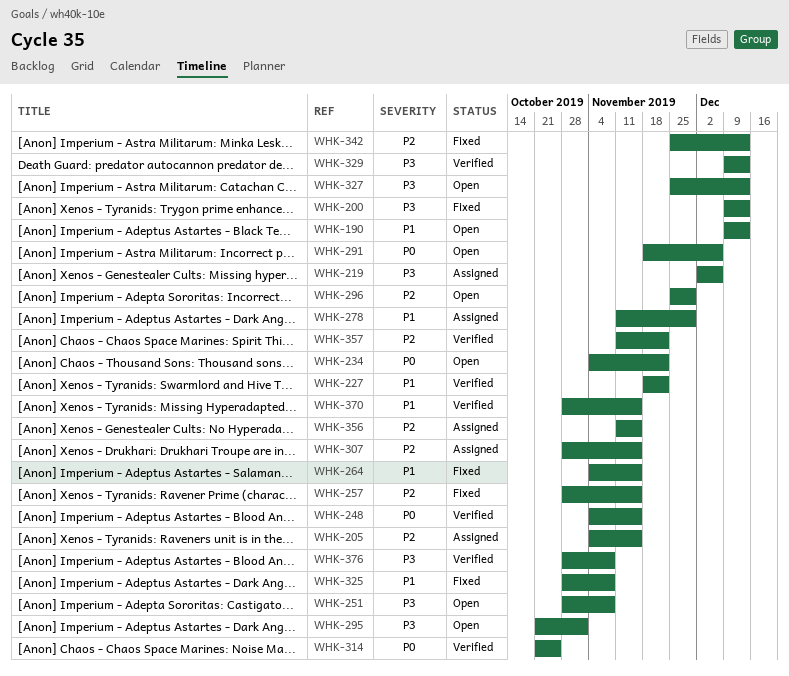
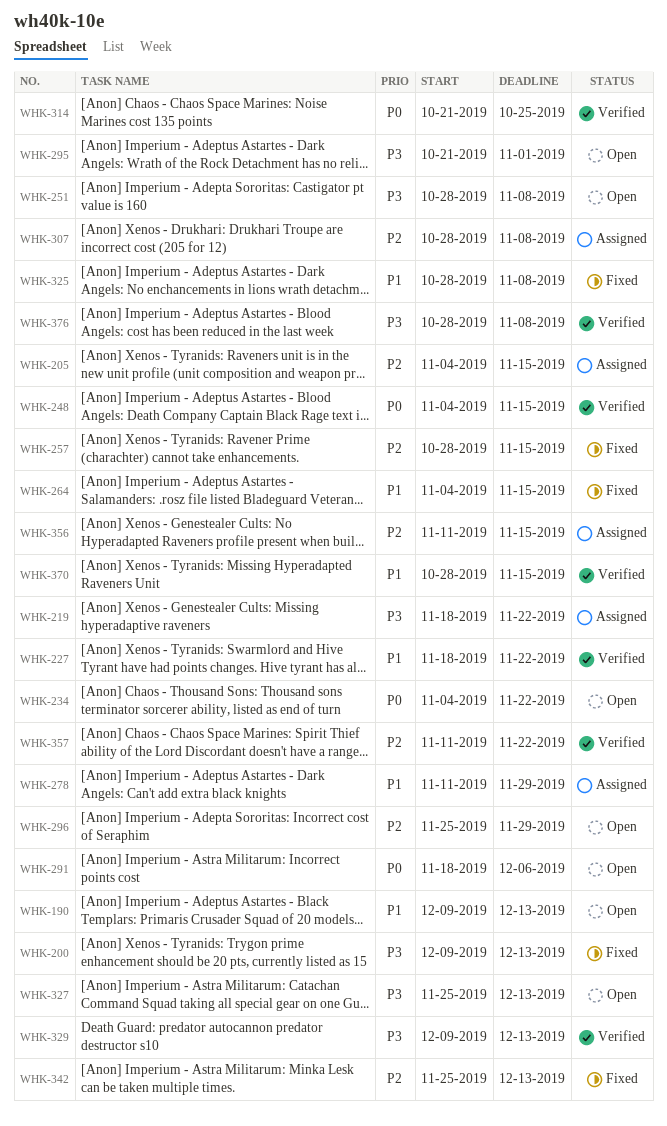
WHK-219, start: Dec 2 -> Nov 18
WHK-219, due: Dec 6 -> Nov 22
WHK-307, due: Nov 15 -> Nov 8

